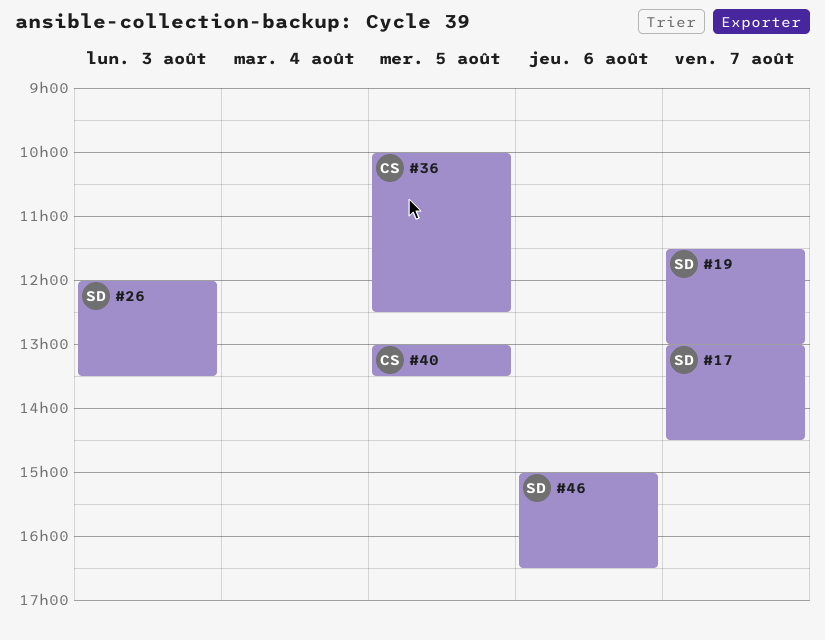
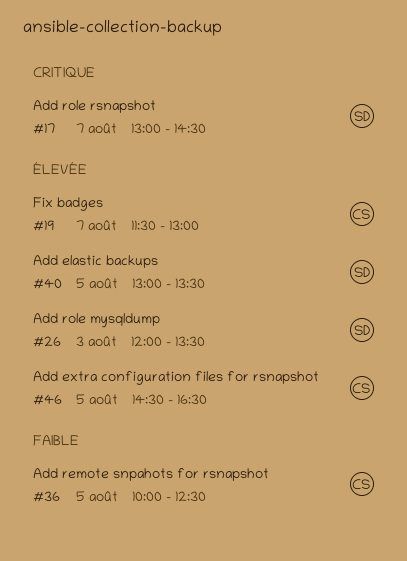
#19, owner: SD -> CS
#40, owner: CS -> SD
#46, owner: SD -> CS
#46, day: Aug 6 -> Aug 5
#46, begins: 15:00 -> 14:30

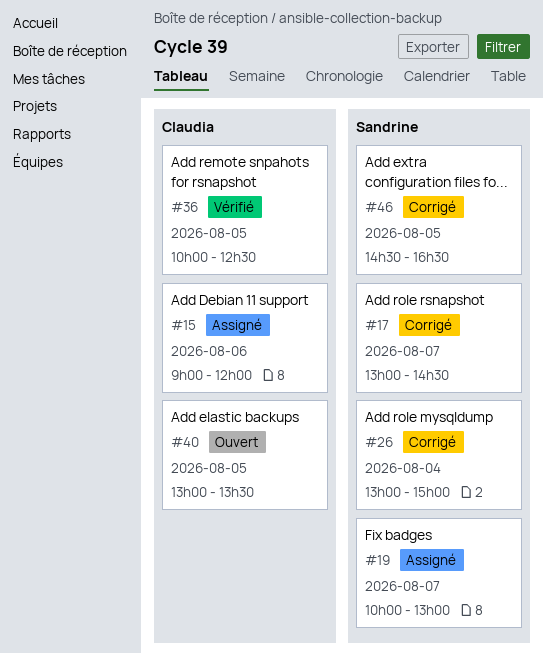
#15: none -> present
#19, owner: Claudia -> Sandrine
#19, begins: 11:30 -> 10:00
#26, day: Aug 3 -> Aug 4
#26, begins: 12:00 -> 13:00
#26, ends: 13:30 -> 15:00
#40, owner: Sandrine -> Claudia
#46, owner: Claudia -> Sandrine

